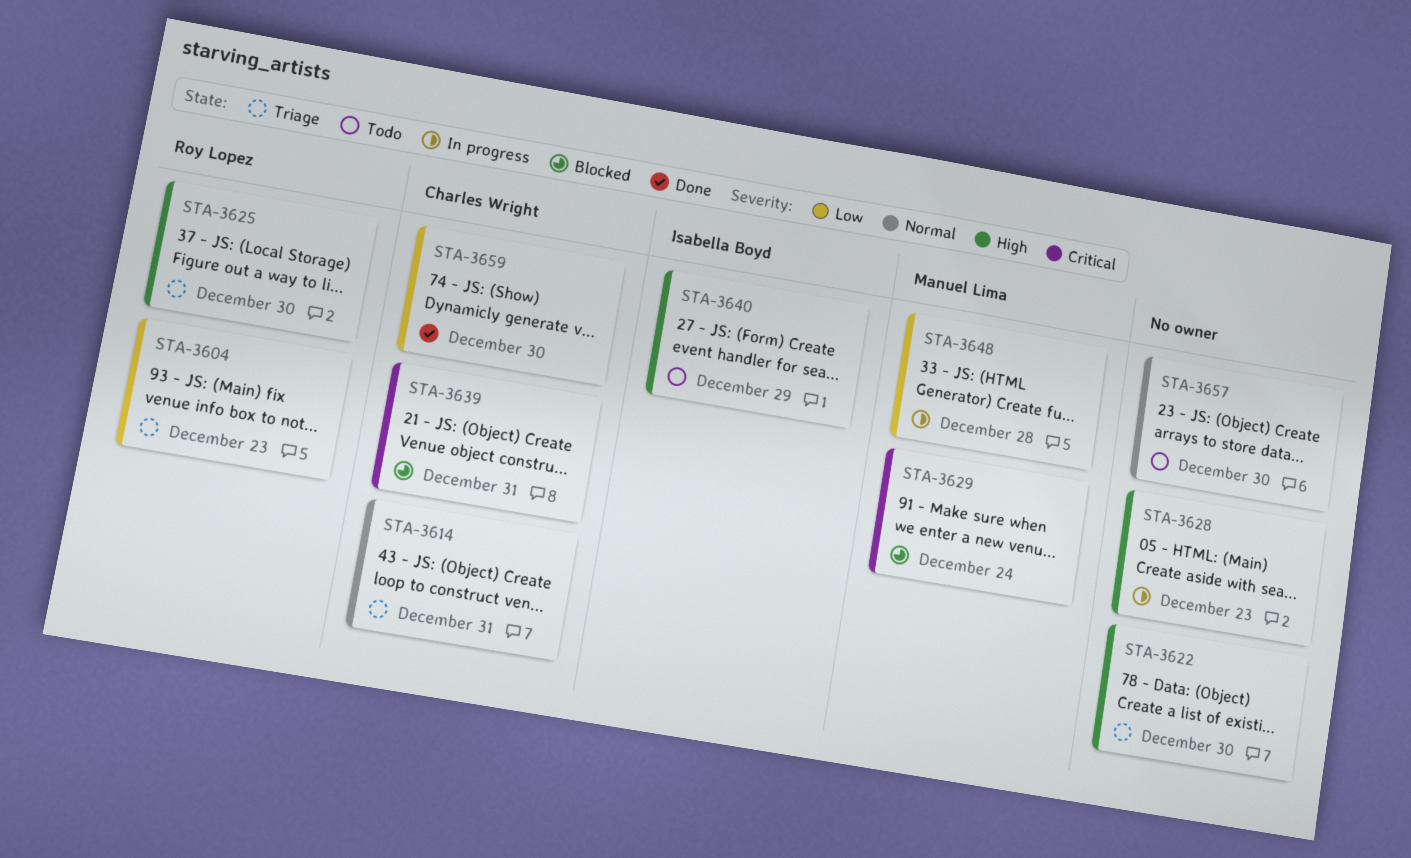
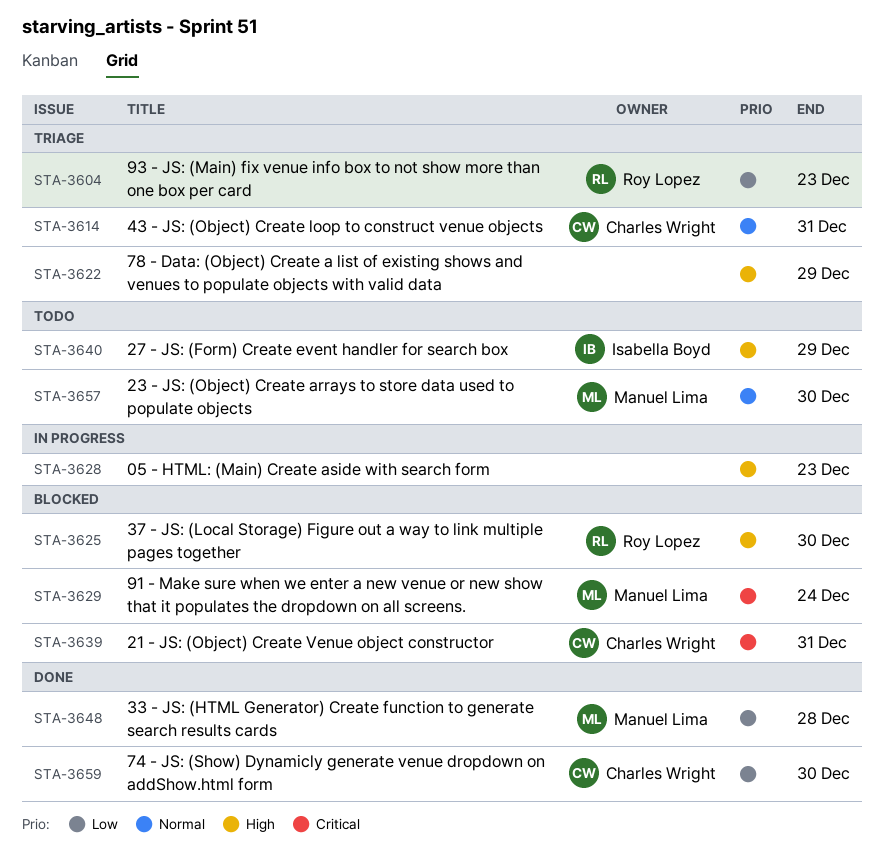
STA-3622, due: Dec 30 -> Dec 29
STA-3625, status: Triage -> Blocked
STA-3648, status: In progress -> Done
STA-3657, owner: none -> Manuel Lima

